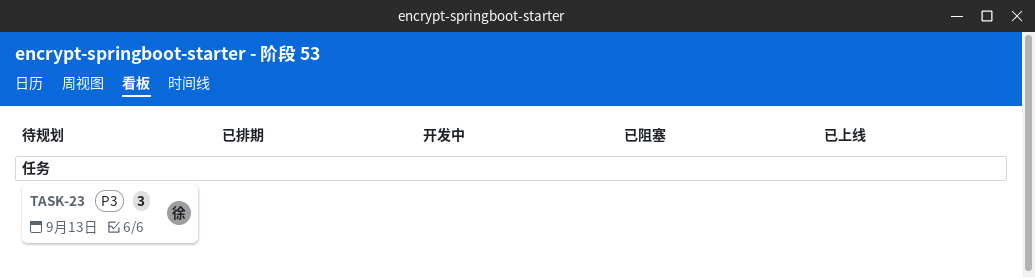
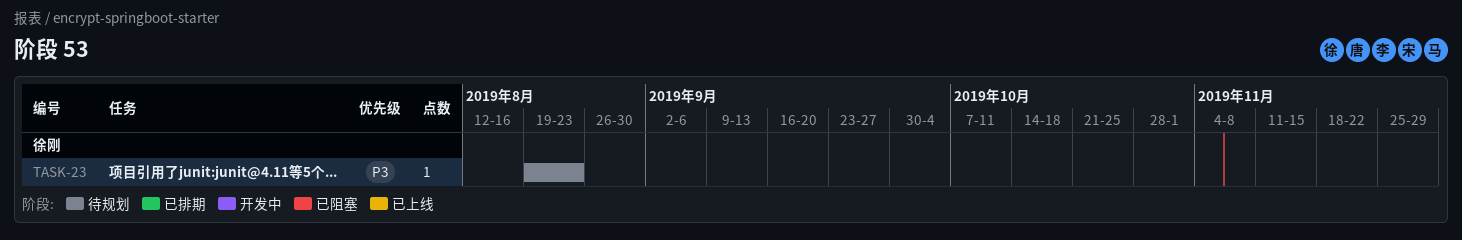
TASK-23, estimate: 3 -> 1
TASK-23, due: Sep 13 -> Aug 23

